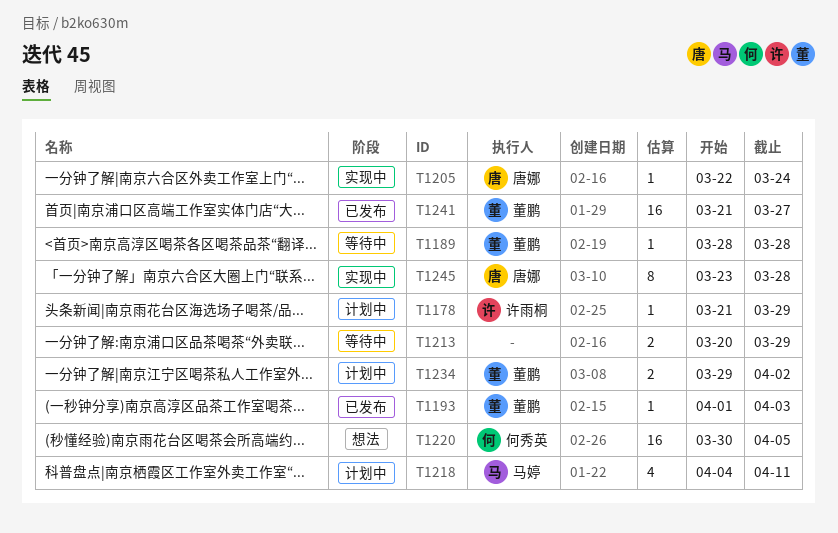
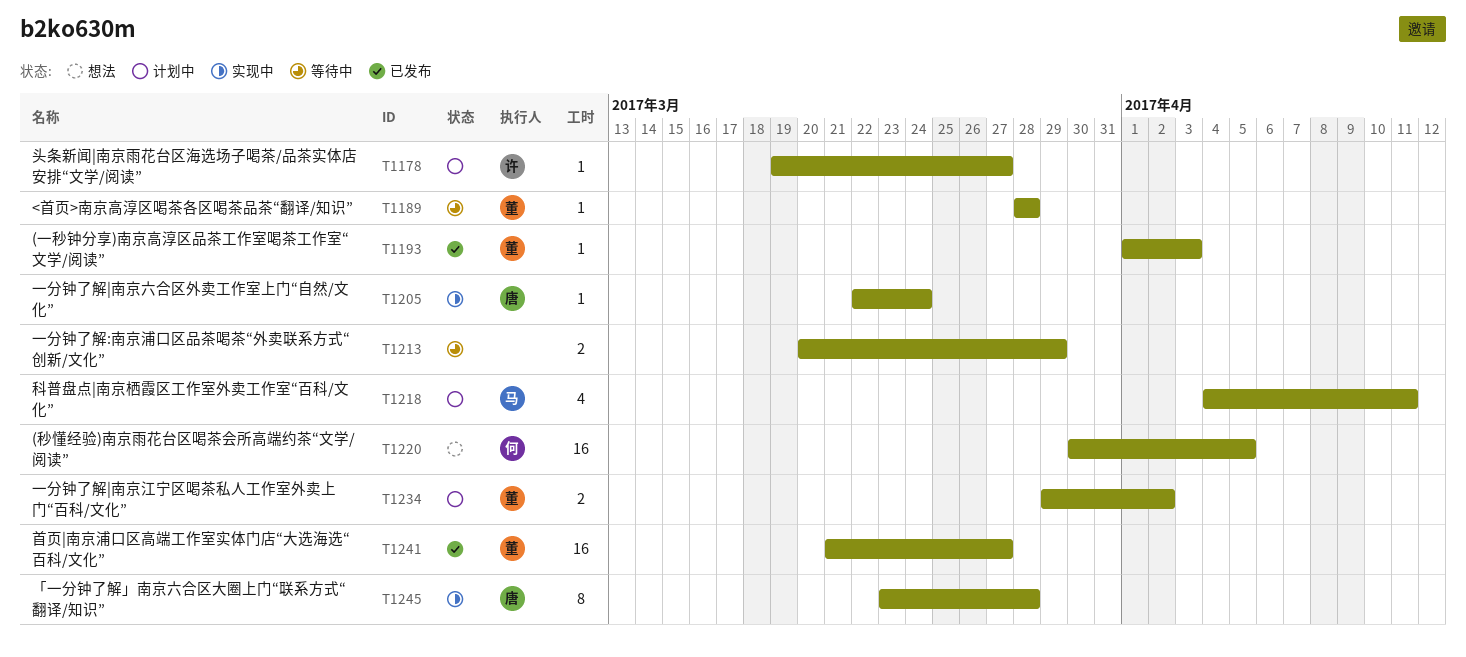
T1178, start: Mar 21 -> Mar 19
T1178, due: Mar 29 -> Mar 27

